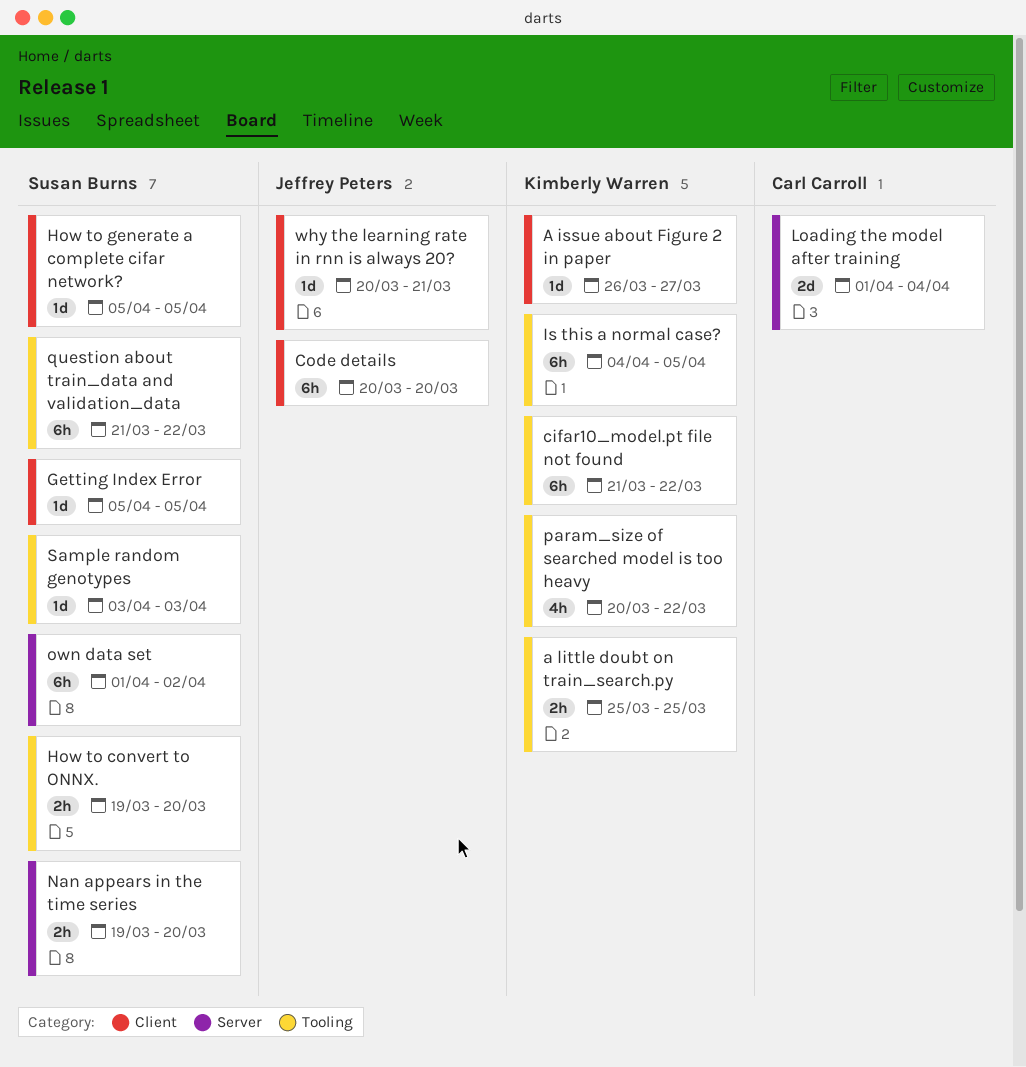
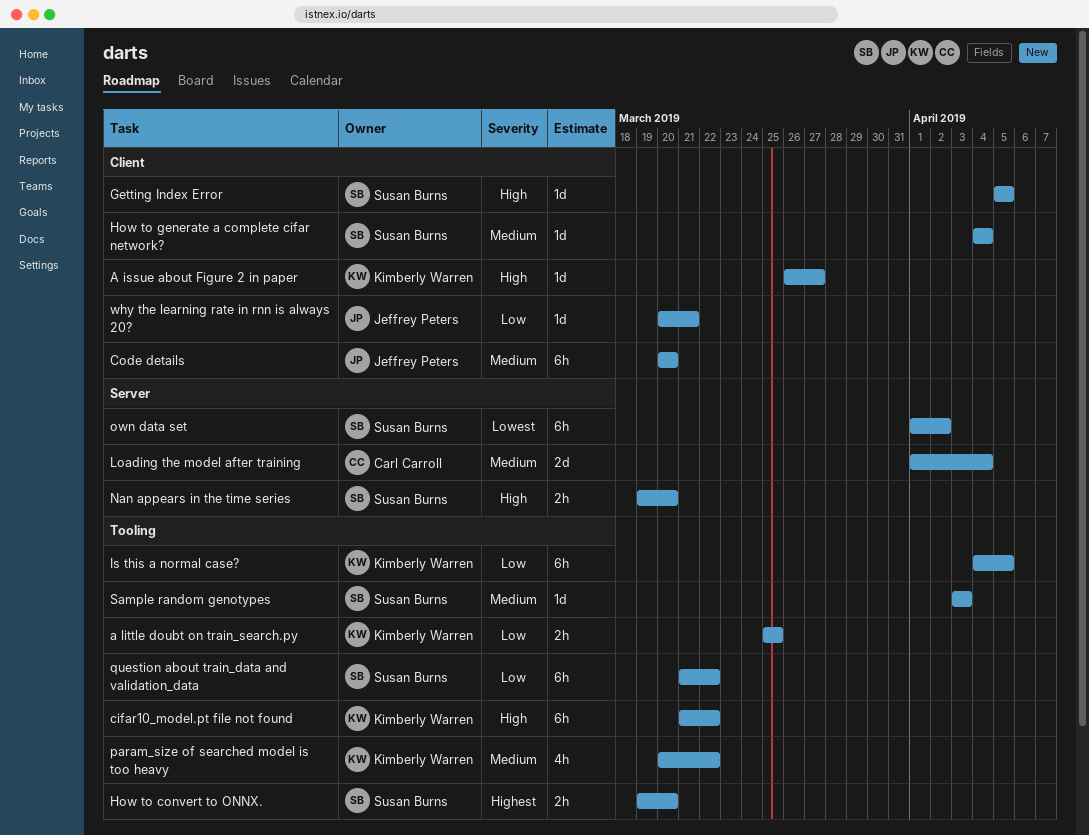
How to generate a complete cifar network?, start: Apr 5 -> Apr 4
How to generate a complete cifar network?, due: Apr 5 -> Apr 4

